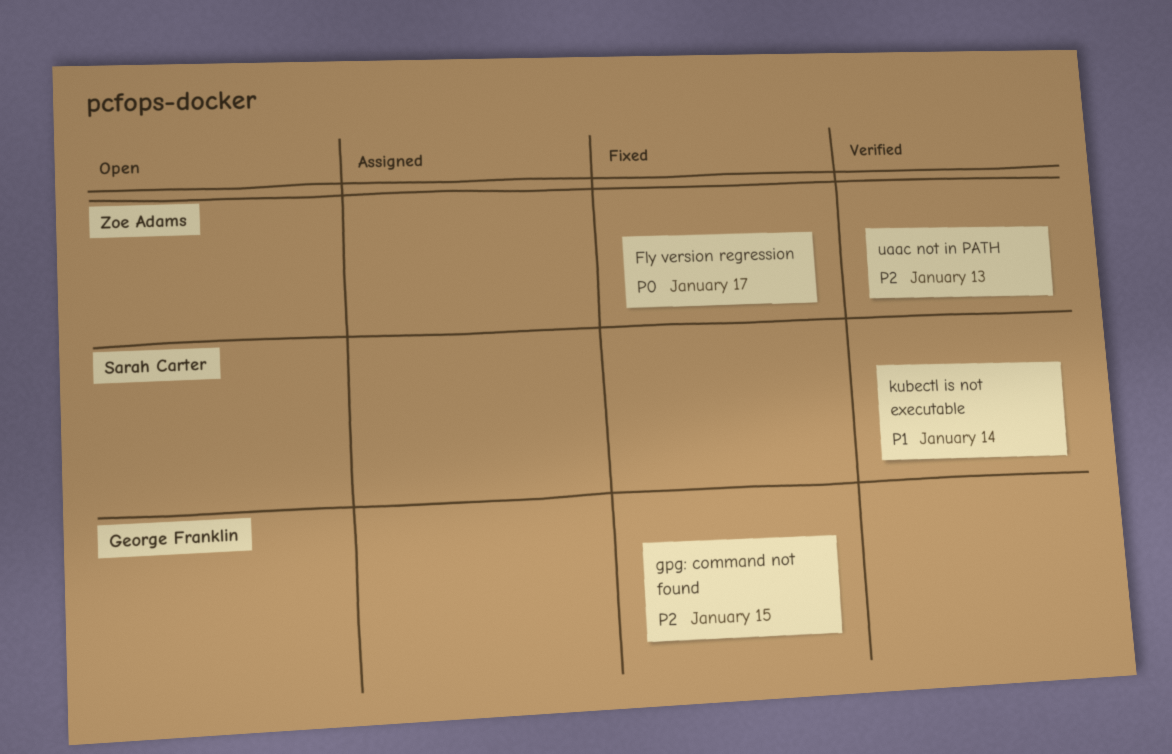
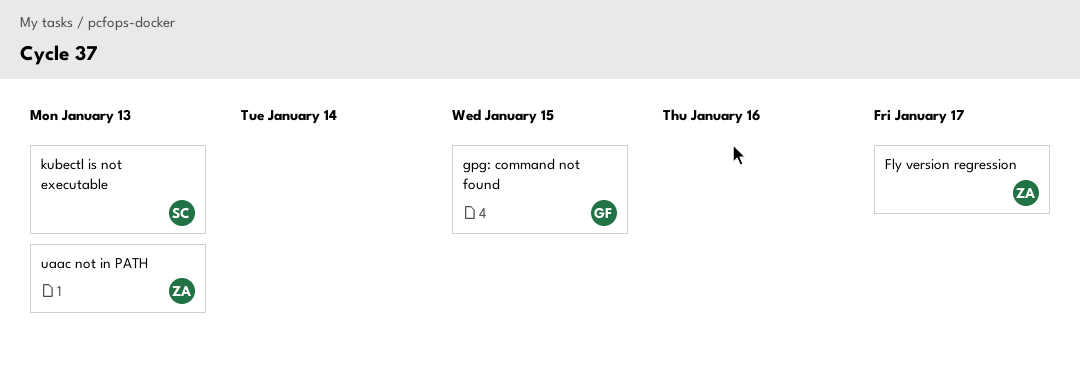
kubectl is not executable, due: Jan 14 -> Jan 13

